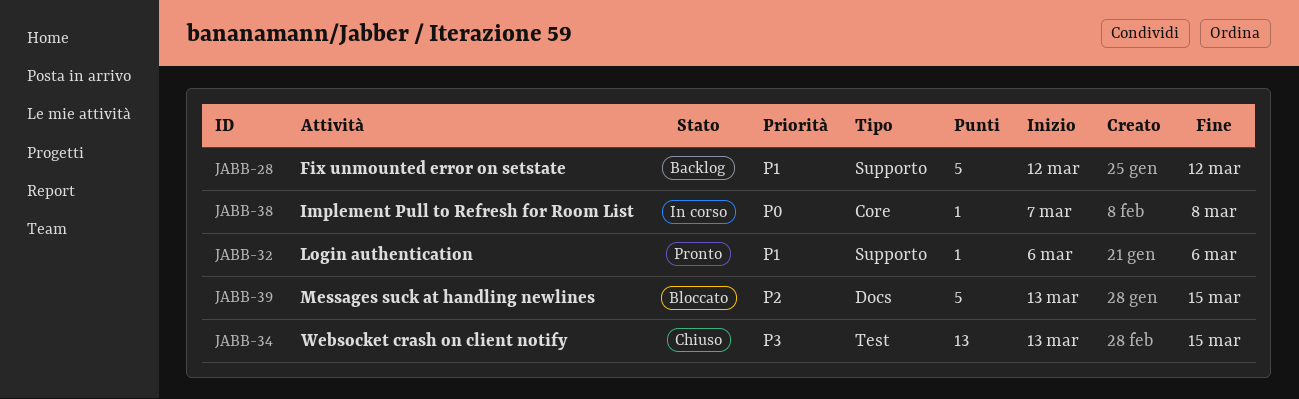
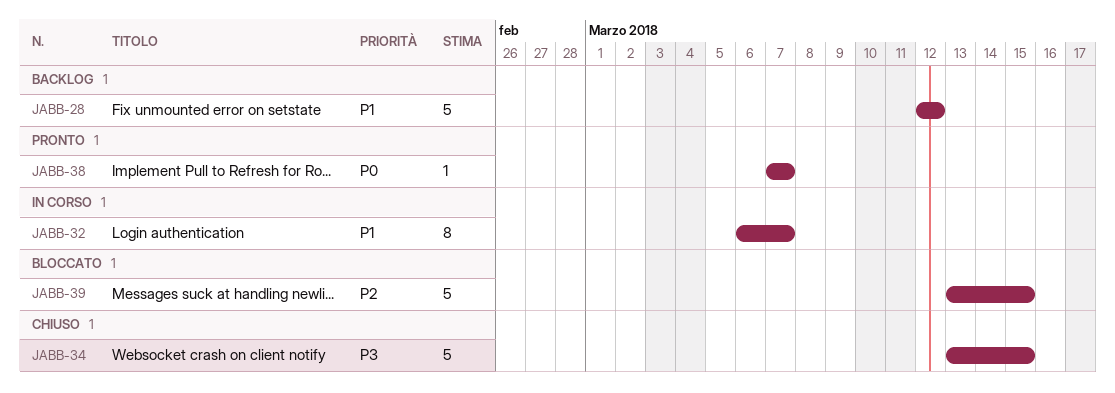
JABB-32, status: Pronto -> In corso
JABB-32, estimate: 1 -> 8
JABB-32, due: Mar 6 -> Mar 7
JABB-34, estimate: 13 -> 5
JABB-38, status: In corso -> Pronto
JABB-38, due: Mar 8 -> Mar 7

